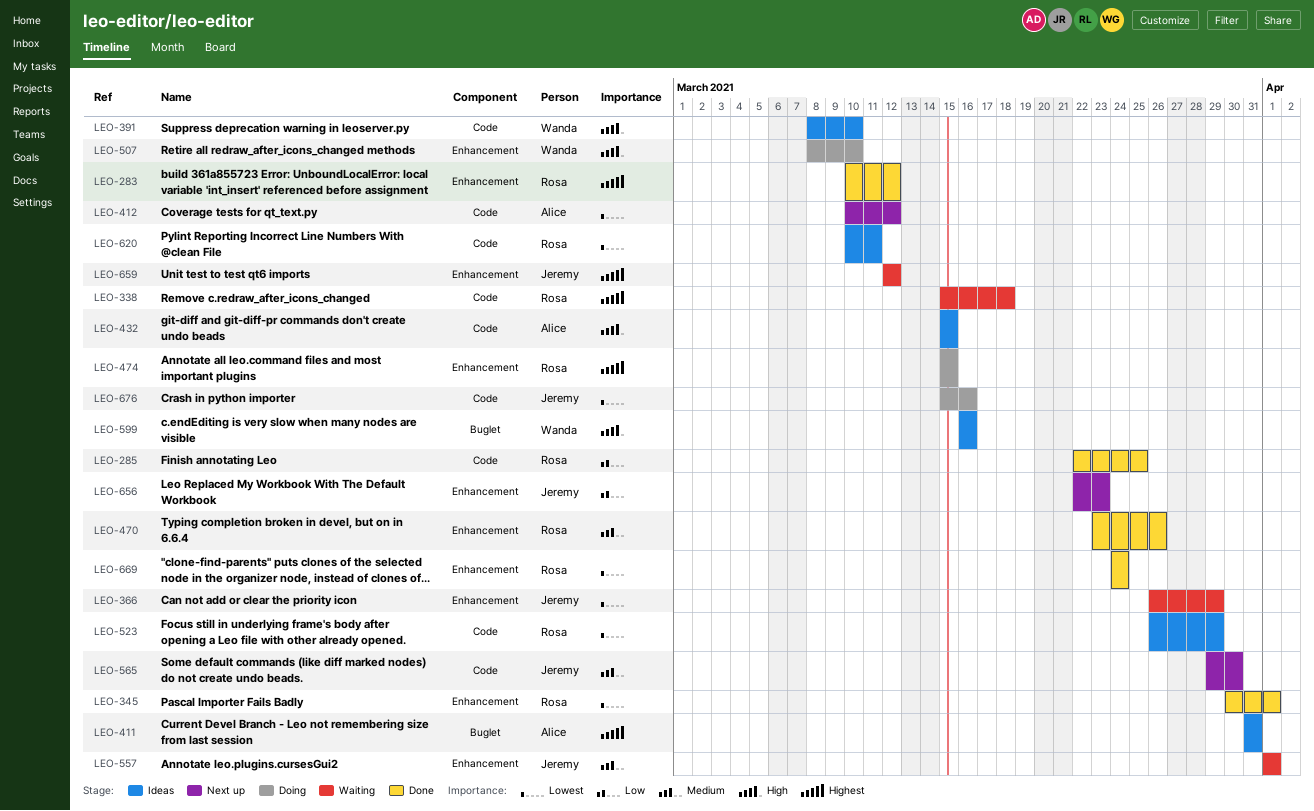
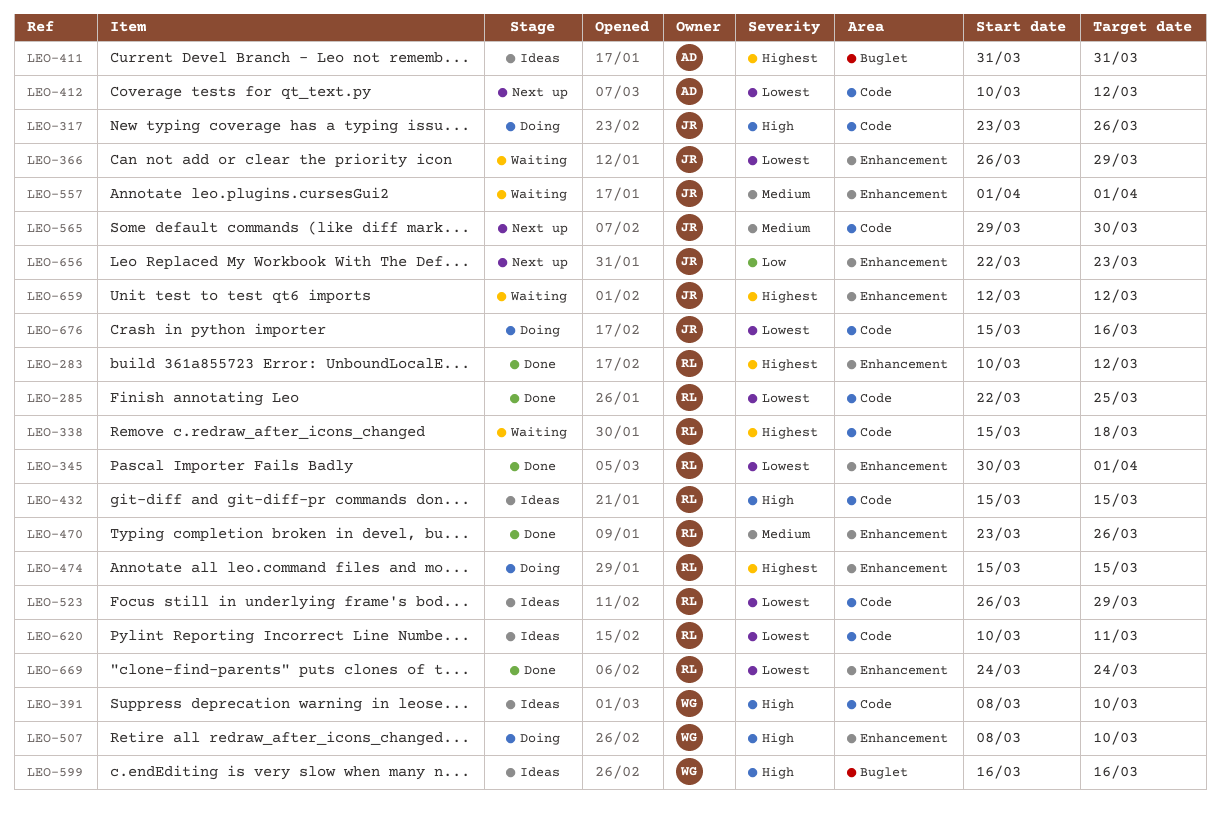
LEO-285, priority: Low -> Lowest
LEO-317: none -> present
LEO-432, owner: Alice -> Rosa

